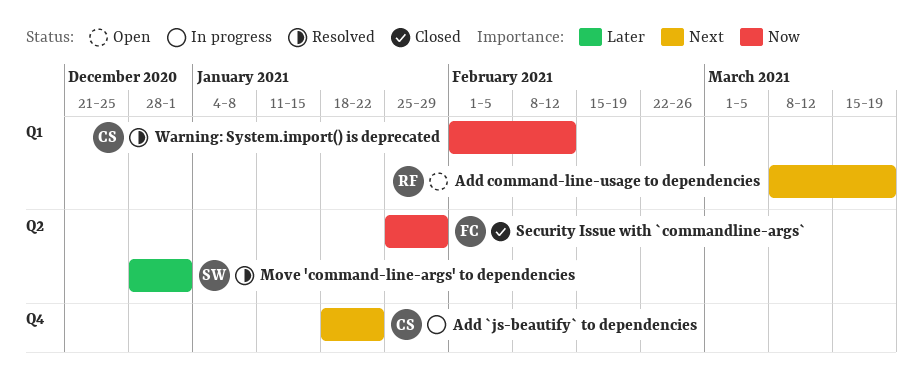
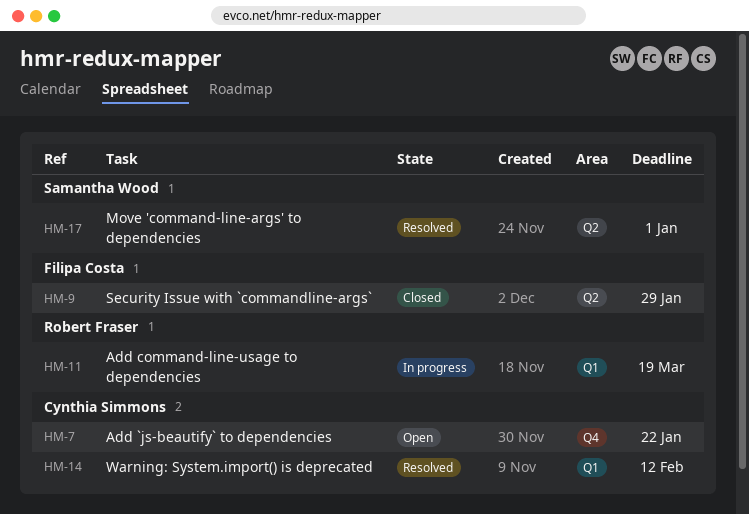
Add `js-beautify` to dependencies, status: In progress -> Open
Add command-line-usage to dependencies, status: Open -> In progress

